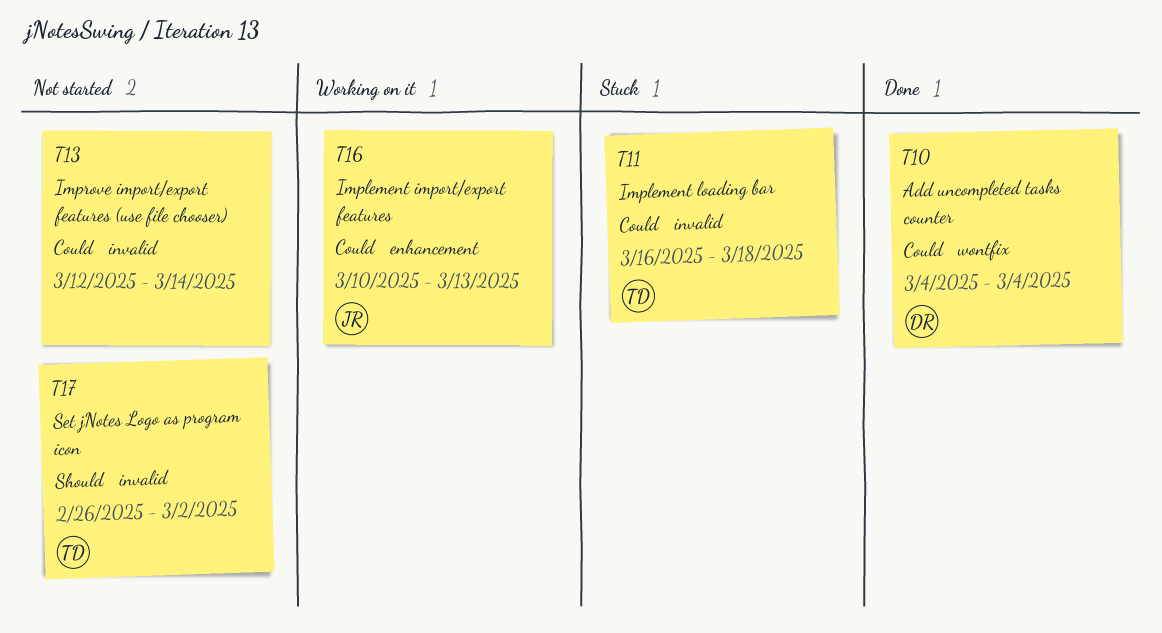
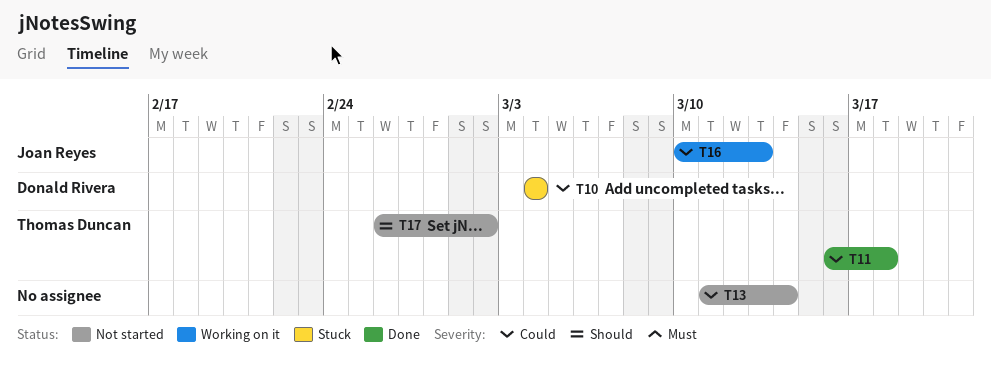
T10, status: Done -> Stuck
T11, status: Stuck -> Done
T13, start: Mar 12 -> Mar 11

